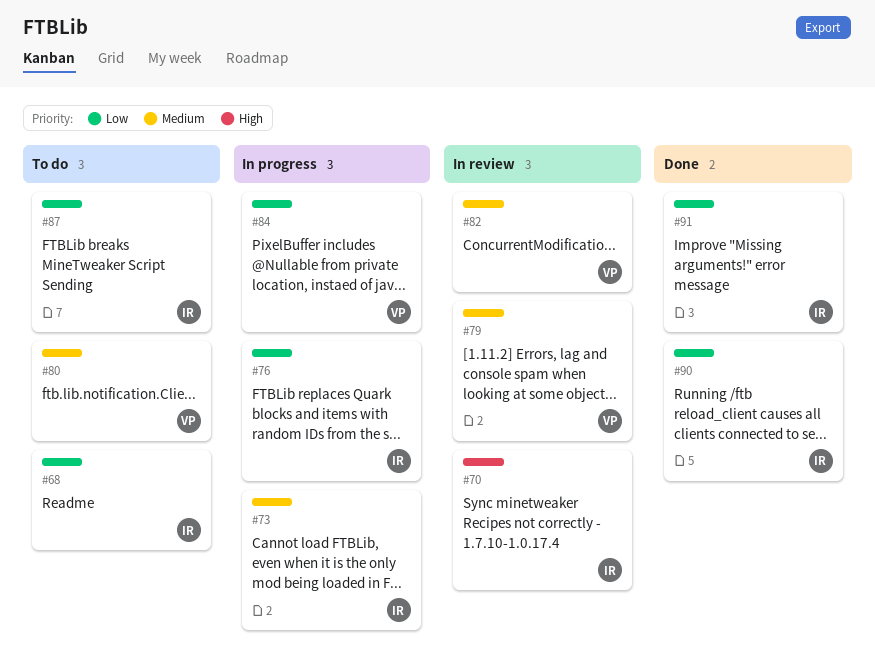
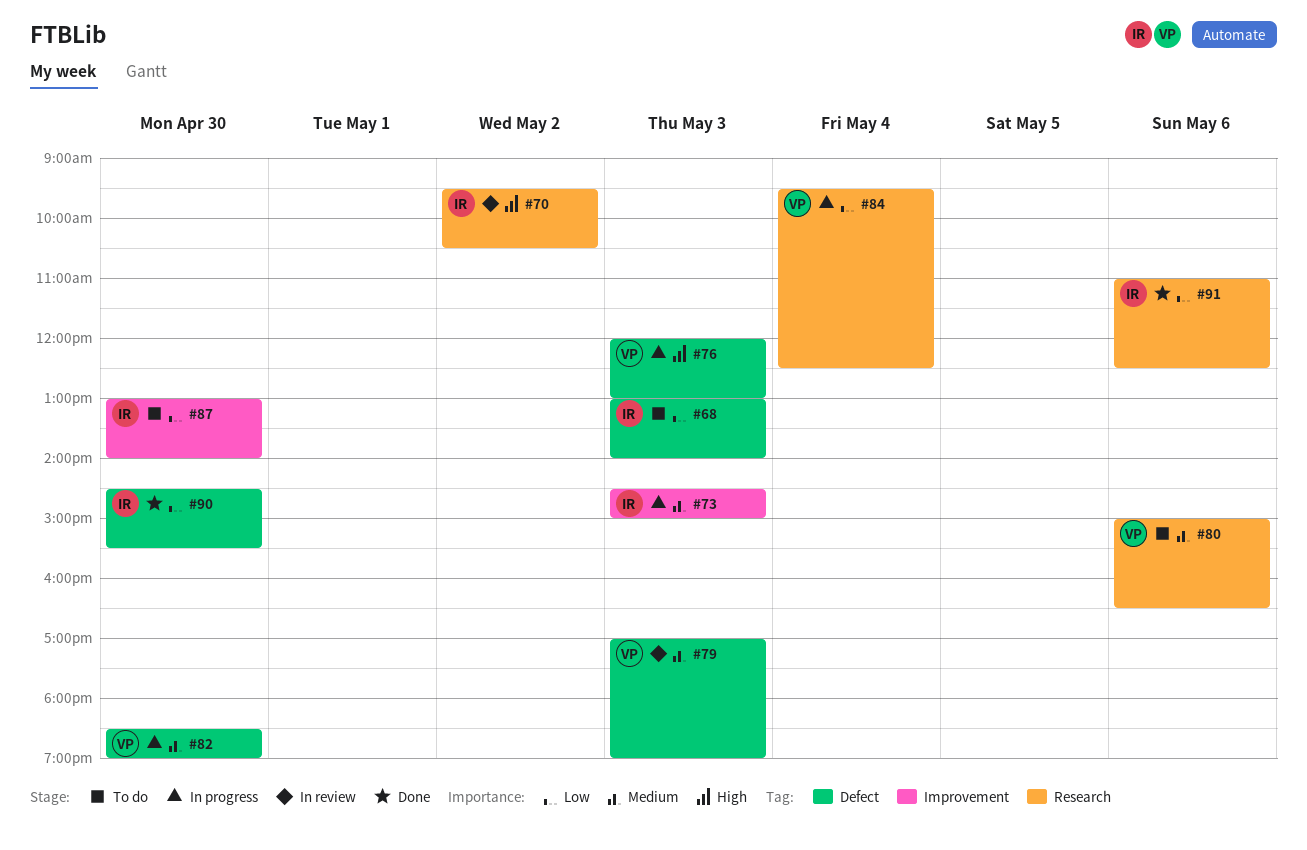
#76, owner: IR -> VP
#76, priority: Low -> High
#82, status: In review -> In progress

